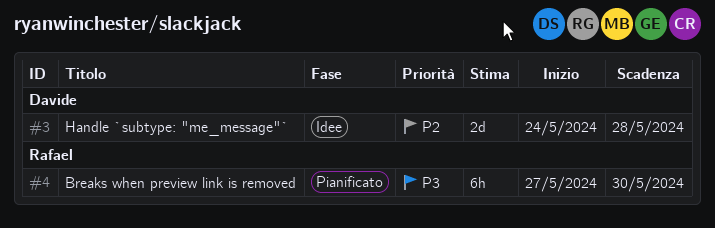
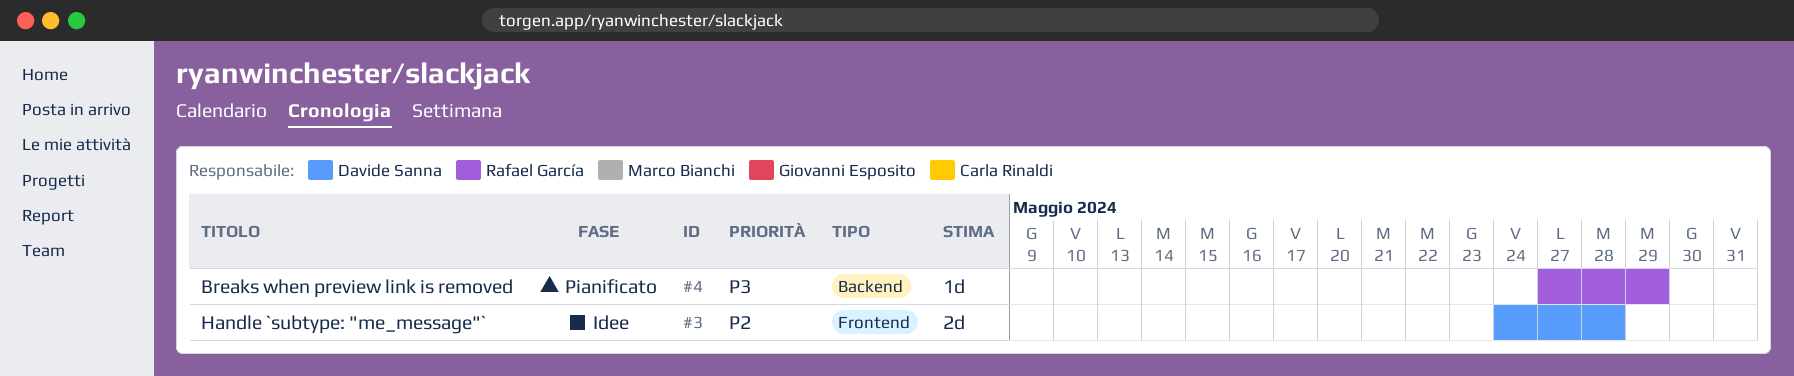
#4, estimate: 6h -> 1d
#4, due: May 30 -> May 29

